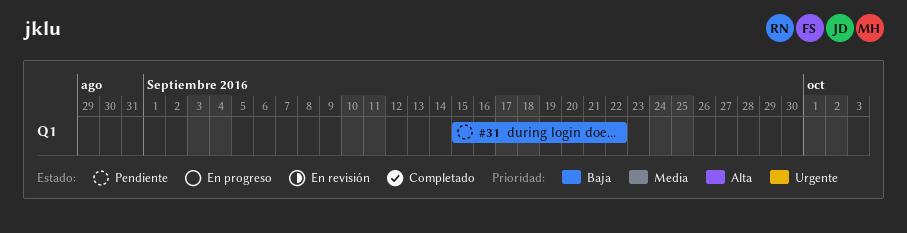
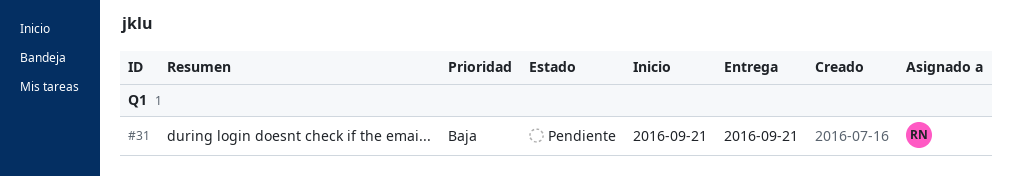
#31, start: Sep 15 -> Sep 21
#31, due: Sep 22 -> Sep 21

